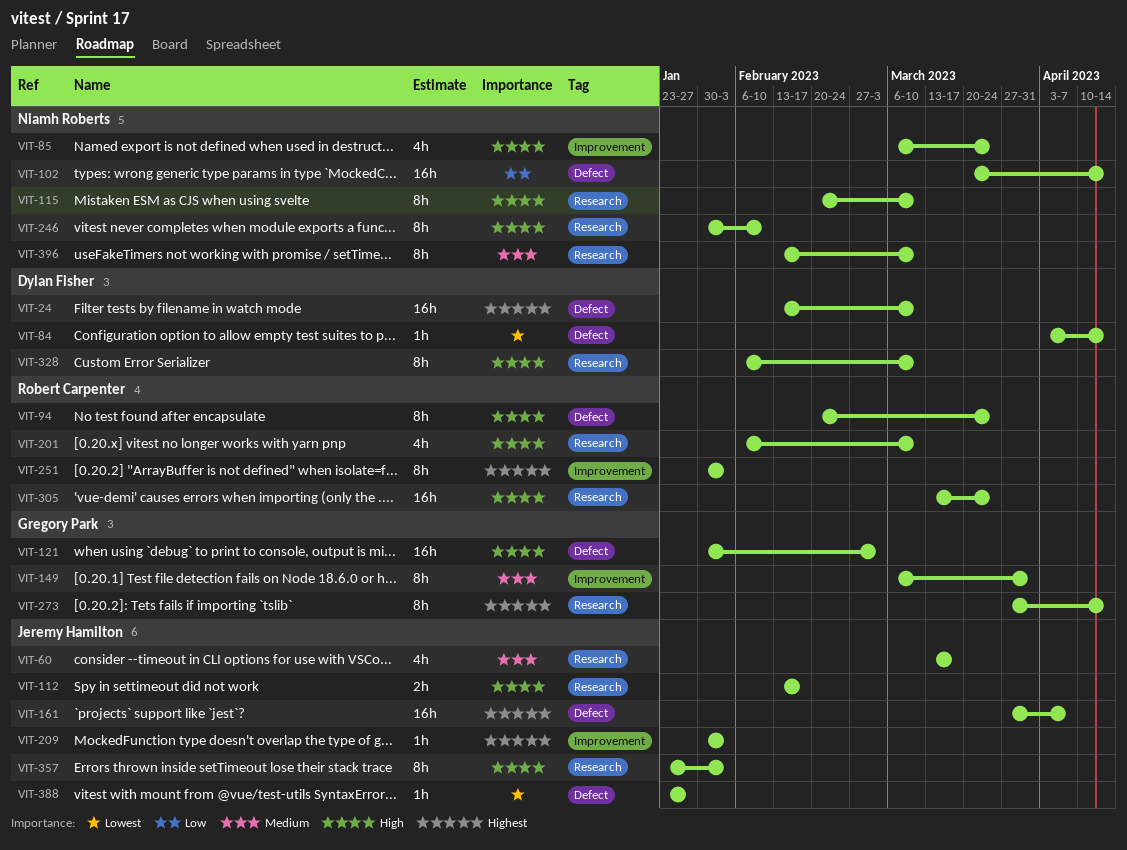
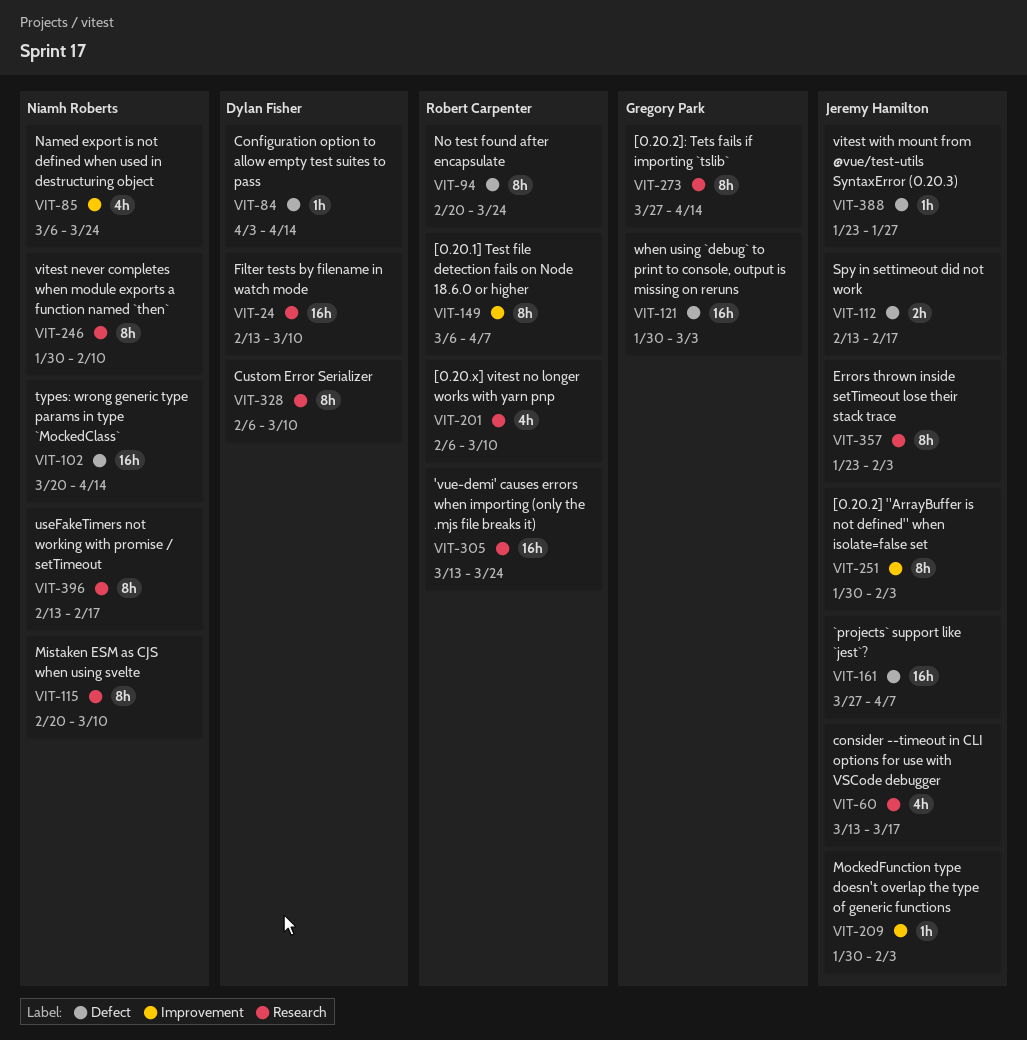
VIT-24, label: Defect -> Research
VIT-112, label: Research -> Defect
VIT-149, owner: Gregory Park -> Robert Carpenter
VIT-149, due: Mar 31 -> Apr 7
VIT-251, owner: Robert Carpenter -> Jeremy Hamilton
VIT-396, due: Mar 10 -> Feb 17

